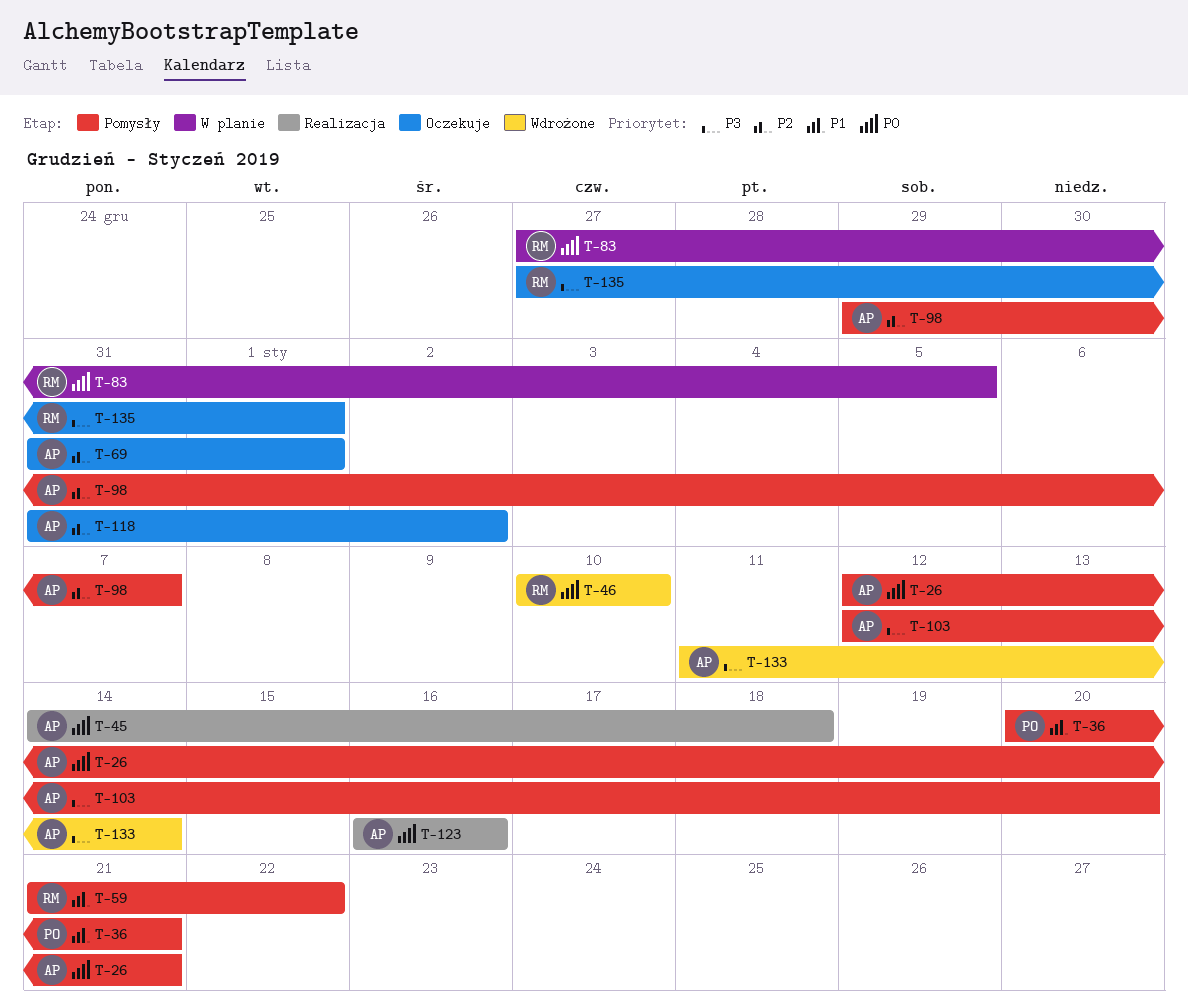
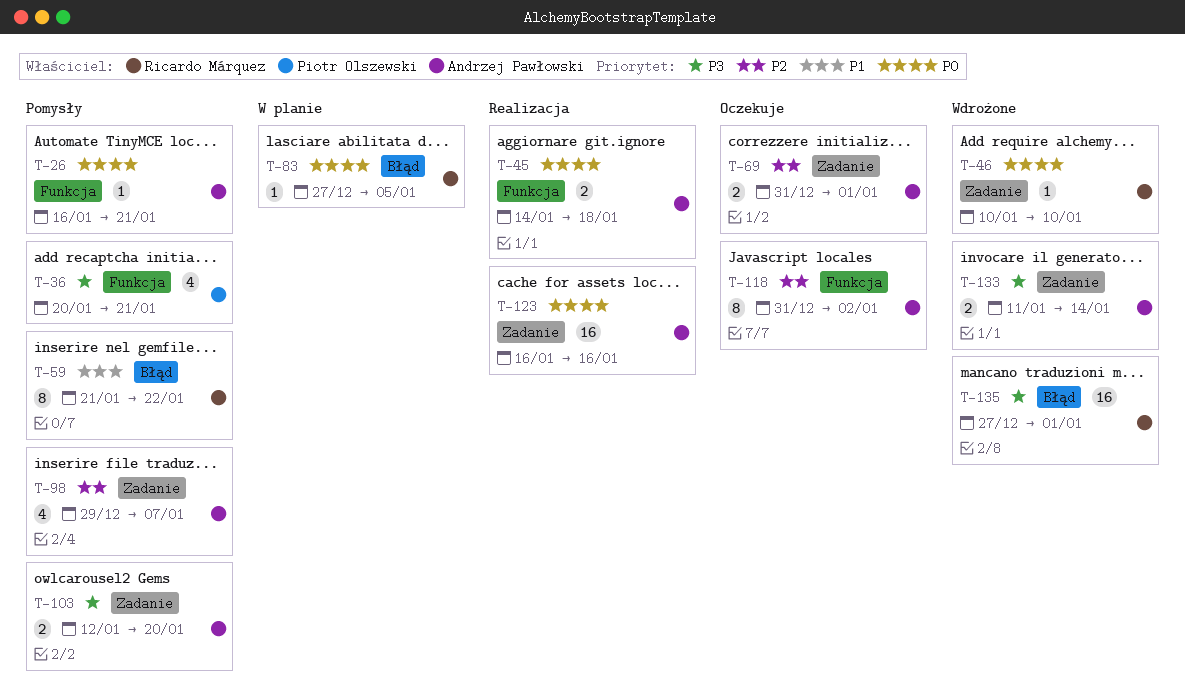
T-26, start: Jan 12 -> Jan 16
T-36, priority: P1 -> P3
T-135, status: Oczekuje -> Wdrożone

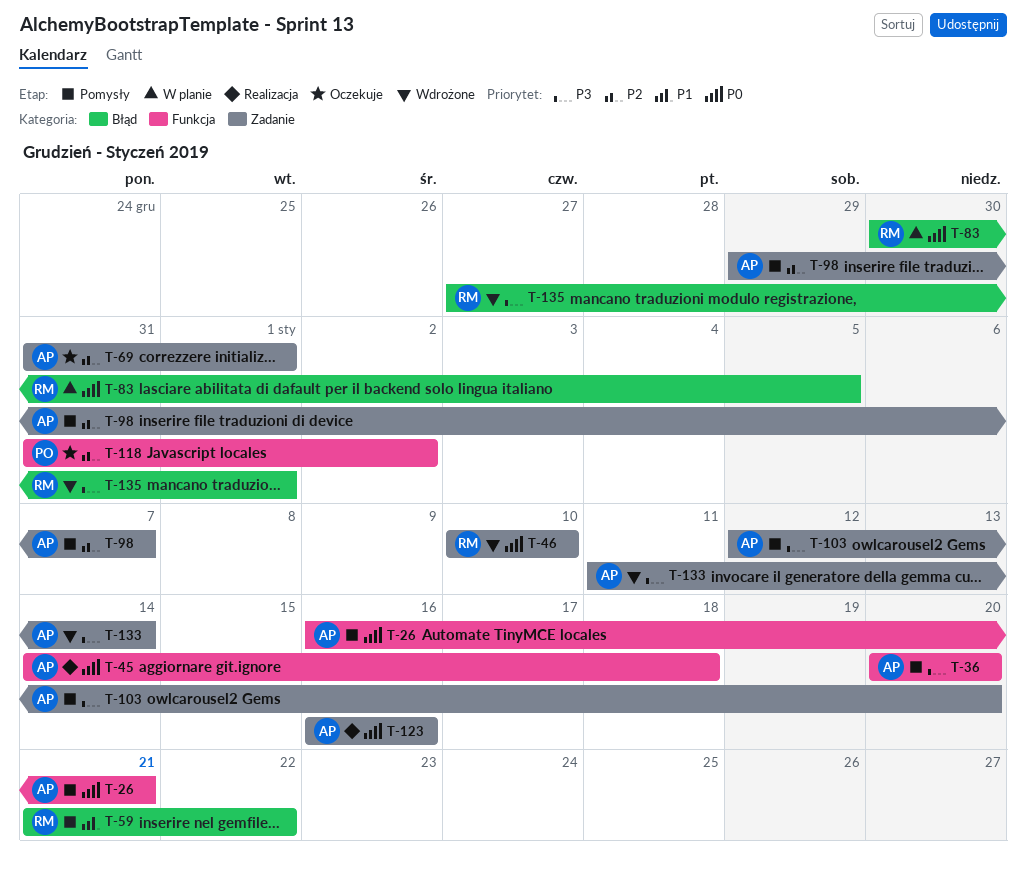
T-36, owner: Piotr Olszewski -> Andrzej Pawłowski
T-36, due: Jan 21 -> Jan 20
T-83, start: Dec 27 -> Dec 30
T-118, owner: Andrzej Pawłowski -> Piotr Olszewski

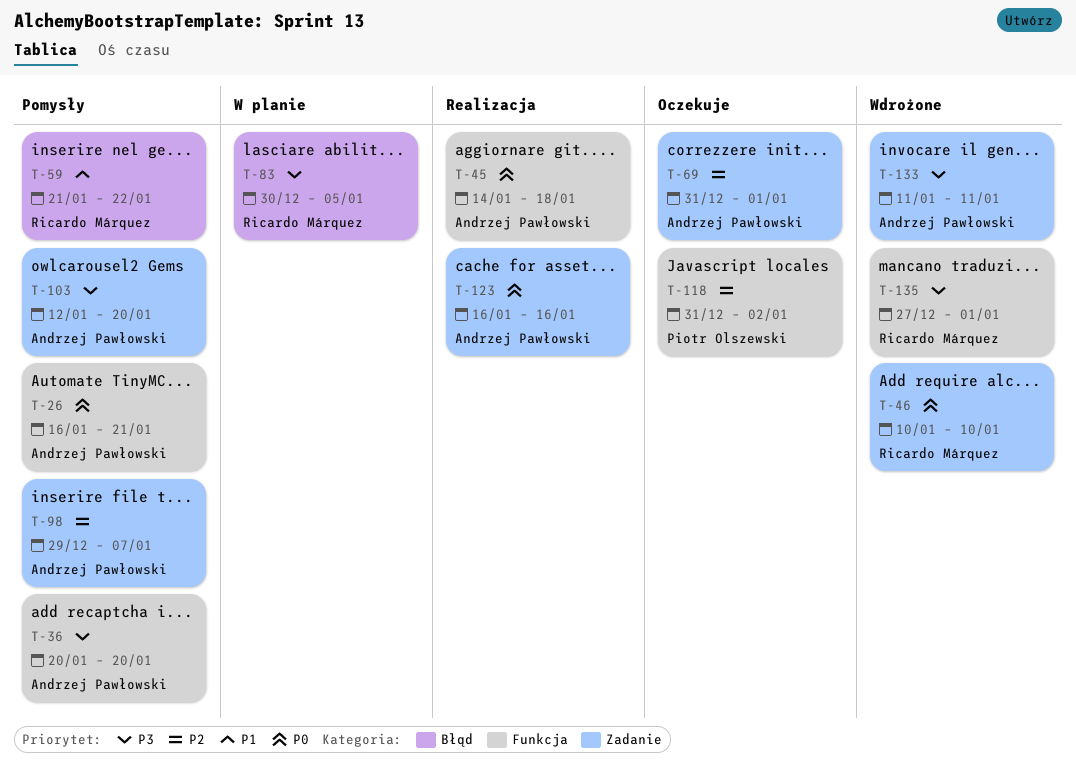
T-83, priority: P0 -> P3
T-133, due: Jan 14 -> Jan 11
T-135, label: Błąd -> Funkcja

